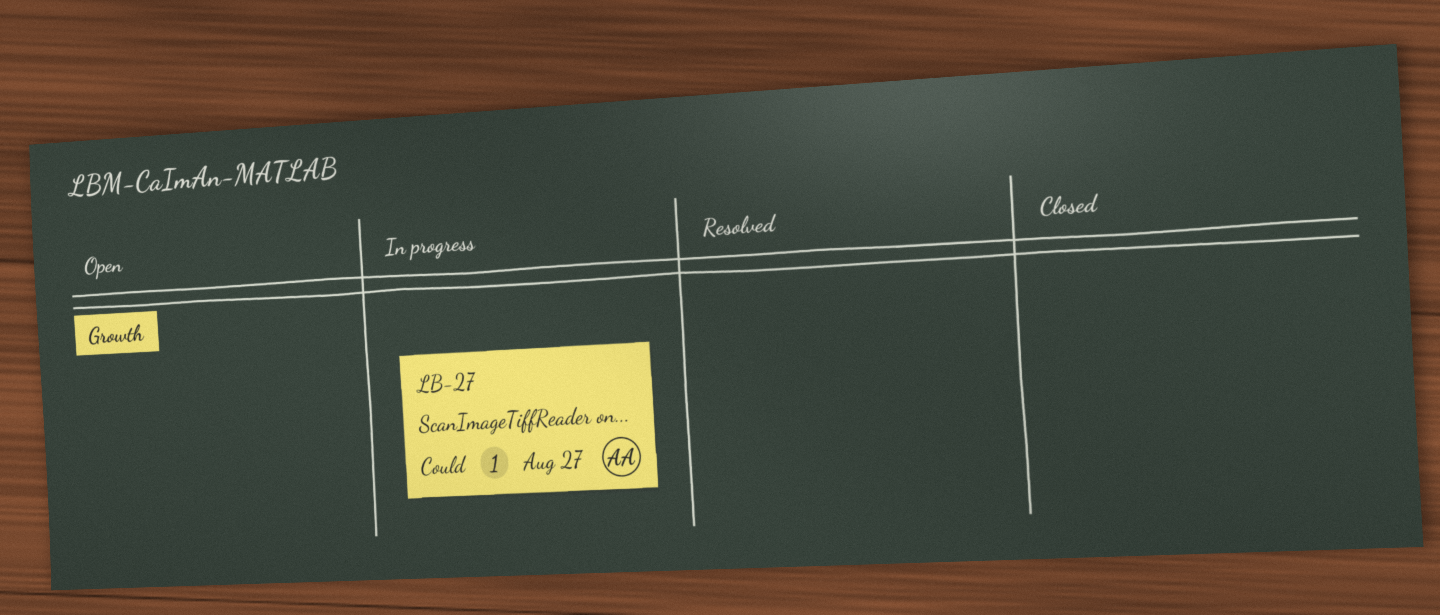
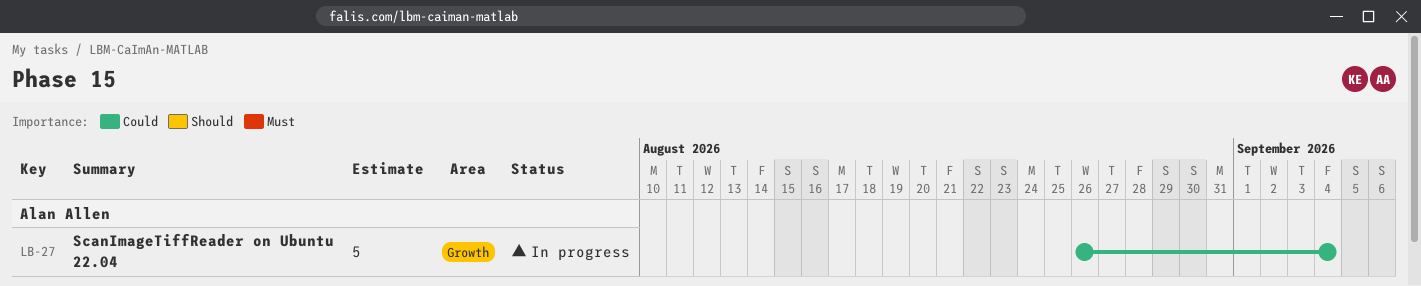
LB-27, estimate: 1 -> 5
LB-27, due: Aug 27 -> Sep 4

